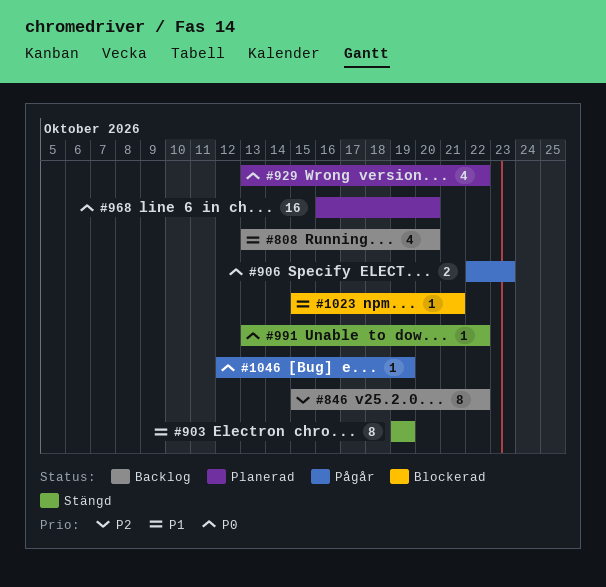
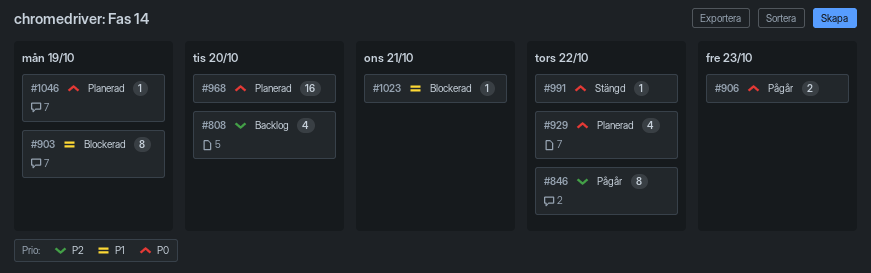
#808, priority: P1 -> P2
#846, status: Backlog -> Pågår
#903, status: Stängd -> Blockerad
#1046, status: Pågår -> Planerad

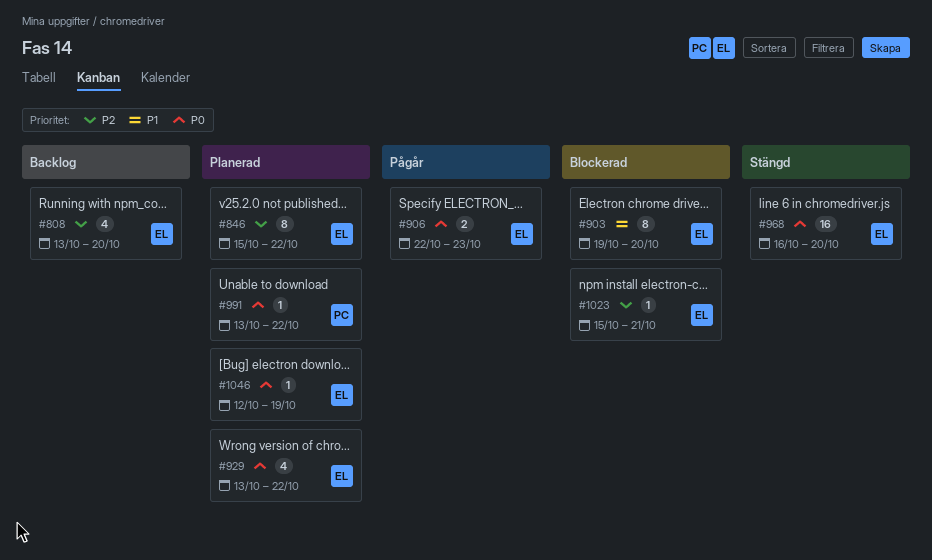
#846, status: Pågår -> Planerad
#903, due: Oct 19 -> Oct 20
#968, status: Planerad -> Stängd
#991, status: Stängd -> Planerad
#1023, priority: P1 -> P2

